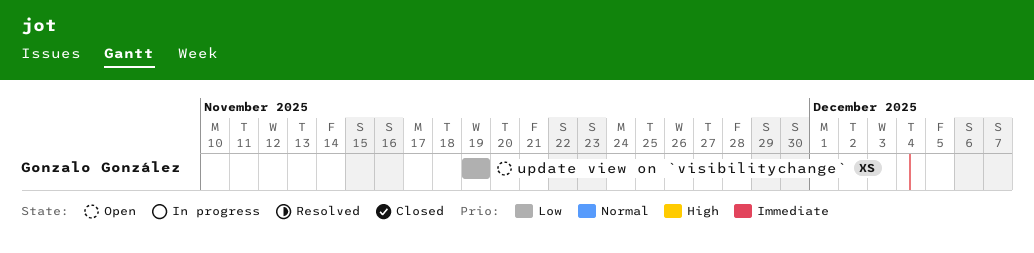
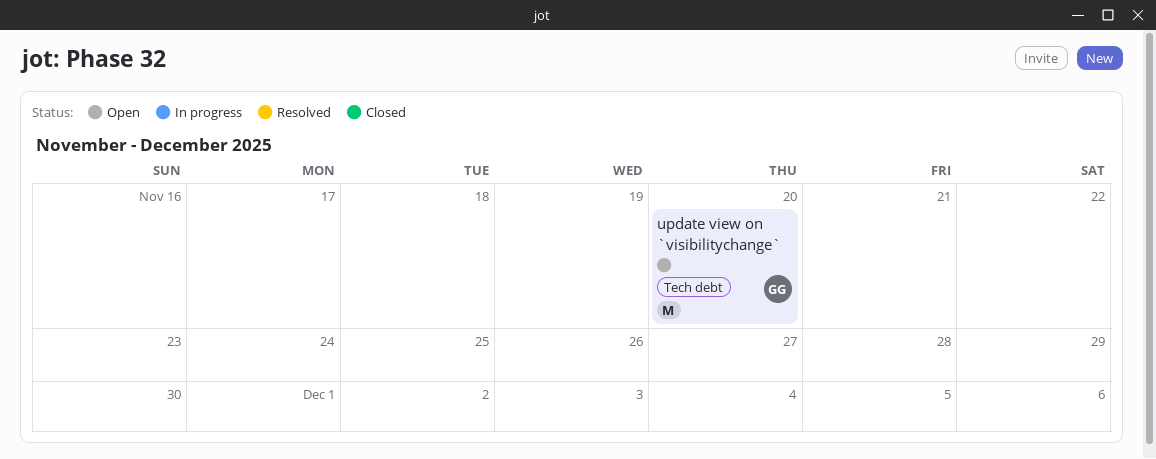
update view on `visibilitychange`, estimate: XS -> M
update view on `visibilitychange`, due: Nov 19 -> Nov 20

